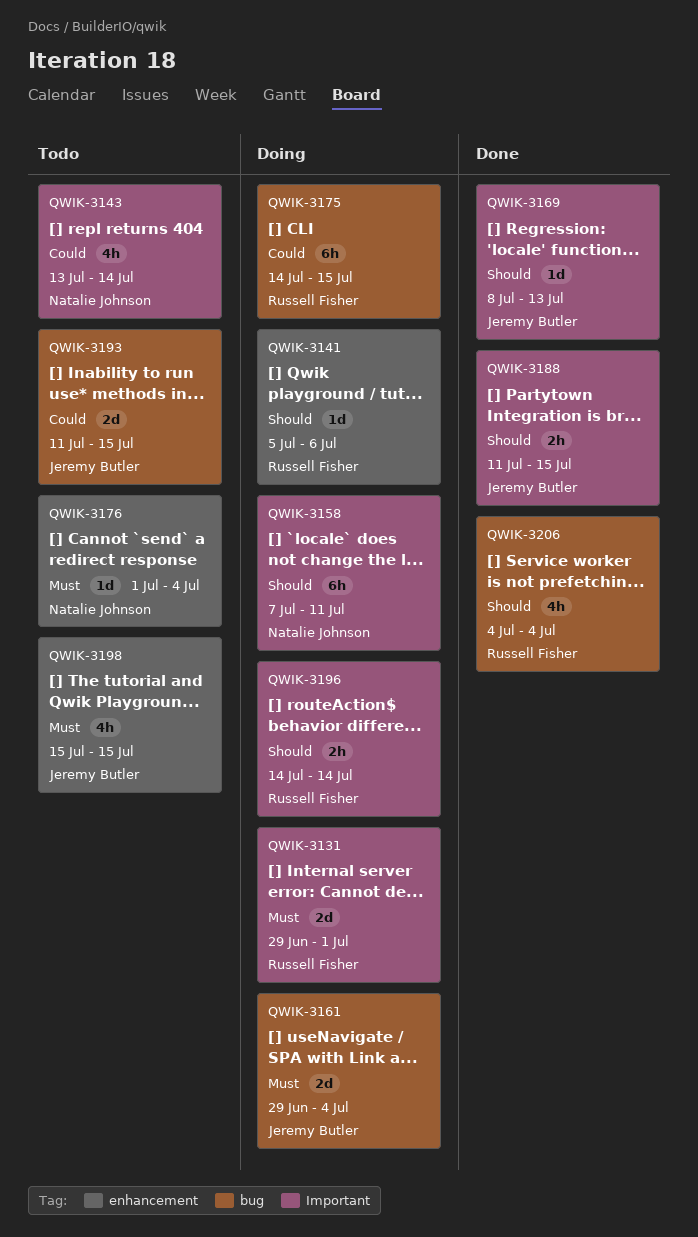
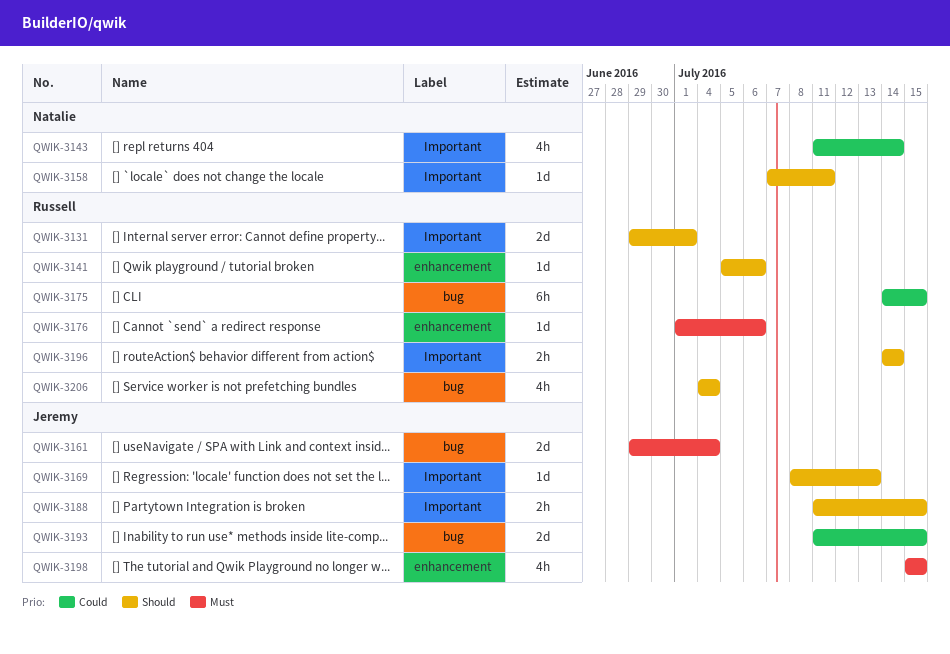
QWIK-3131, priority: Must -> Should
QWIK-3143, start: Jul 13 -> Jul 11
QWIK-3158, estimate: 6h -> 1d
QWIK-3176, owner: Natalie Johnson -> Russell Fisher
QWIK-3176, due: Jul 4 -> Jul 6

